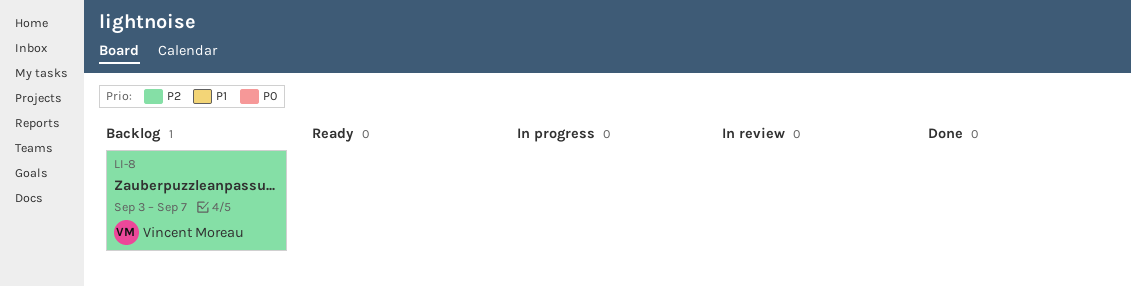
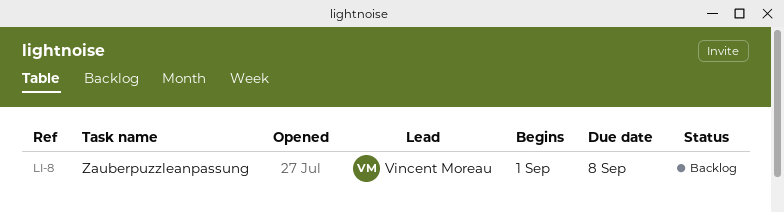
LI-8, start: Sep 3 -> Sep 1
LI-8, due: Sep 7 -> Sep 8

